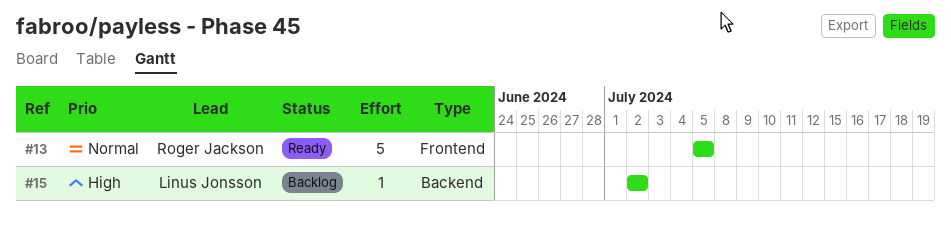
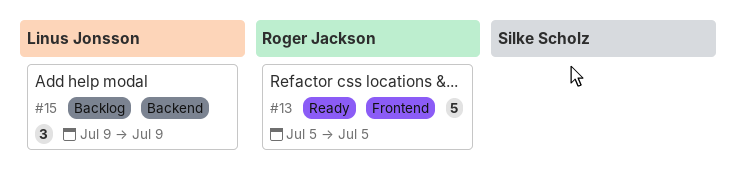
#15, estimate: 1 -> 3
#15, start: Jul 2 -> Jul 9
#15, due: Jul 2 -> Jul 9

